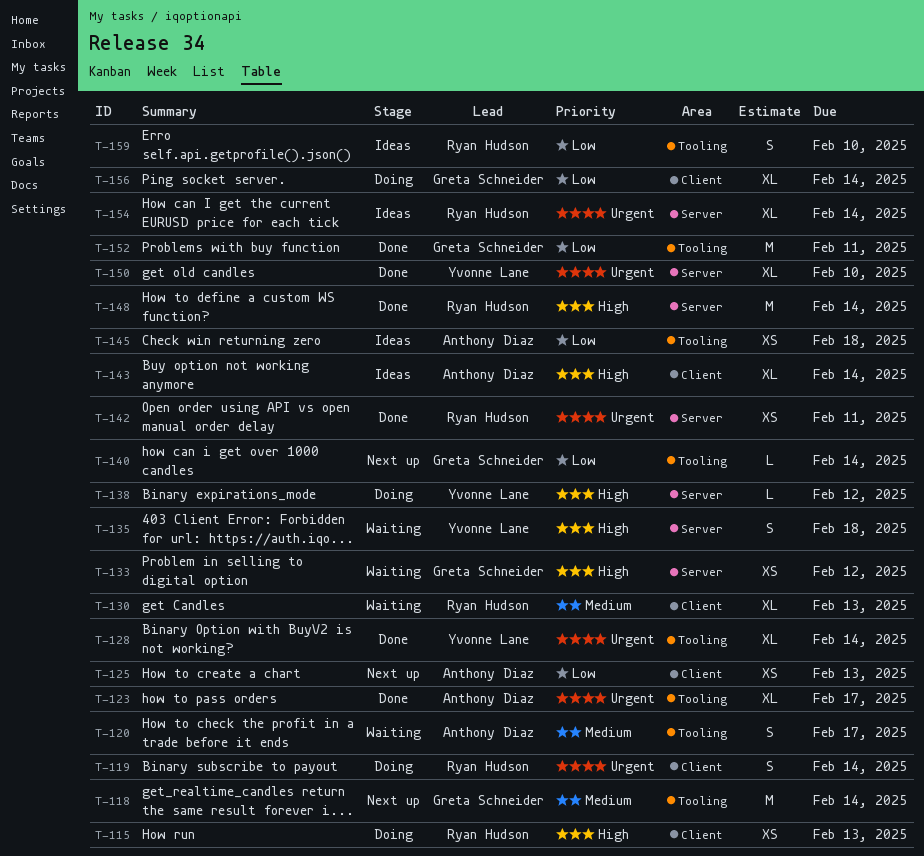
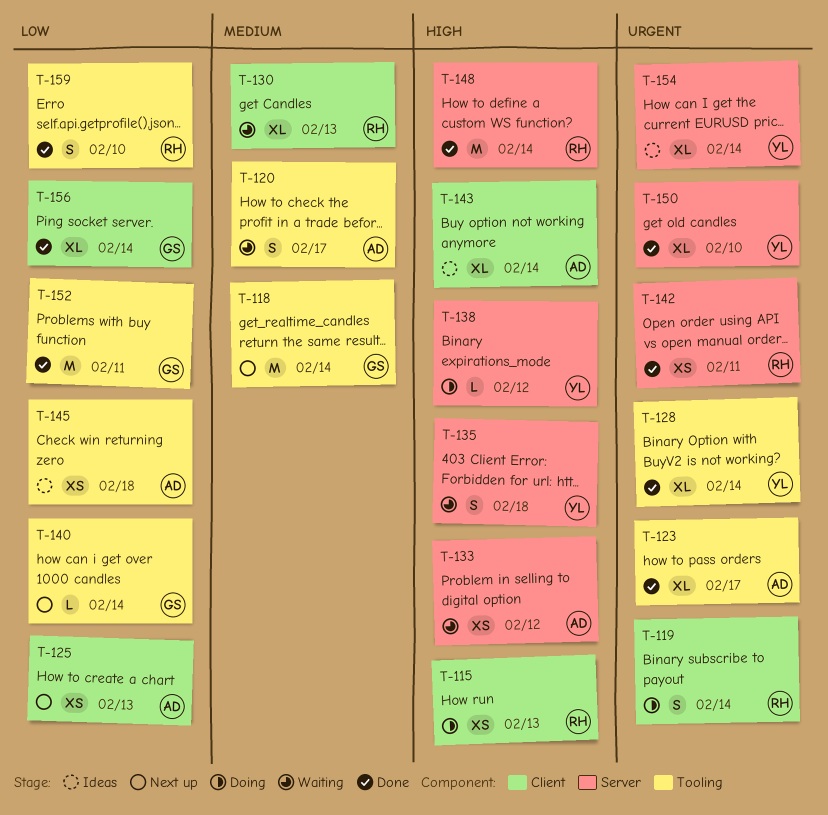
T-133, owner: Greta Schneider -> Anthony Diaz
T-154, owner: Ryan Hudson -> Yvonne Lane
T-156, status: Doing -> Done
T-159, status: Ideas -> Done

